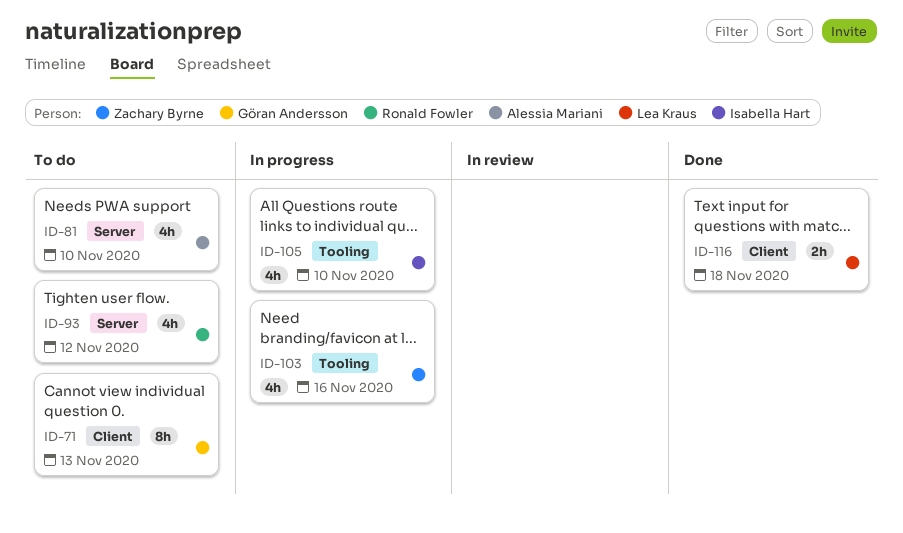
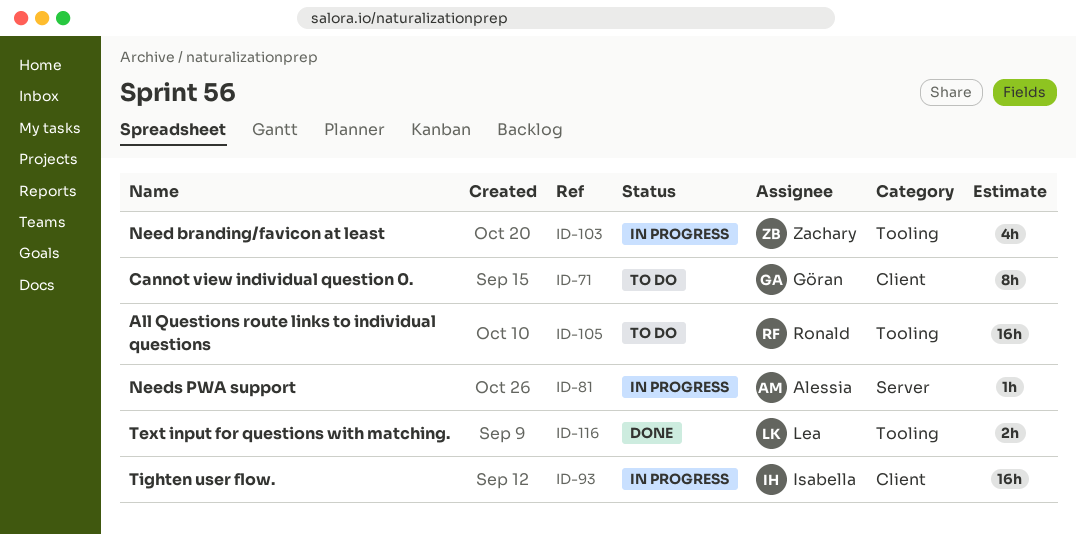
ID-81, status: To do -> In progress
ID-81, estimate: 4h -> 1h
ID-93, status: To do -> In progress
ID-93, owner: Ronald Fowler -> Isabella Hart
ID-93, label: Server -> Client
ID-93, estimate: 4h -> 16h
ID-105, status: In progress -> To do
ID-105, owner: Isabella Hart -> Ronald Fowler
ID-105, estimate: 4h -> 16h
ID-116, label: Client -> Tooling

